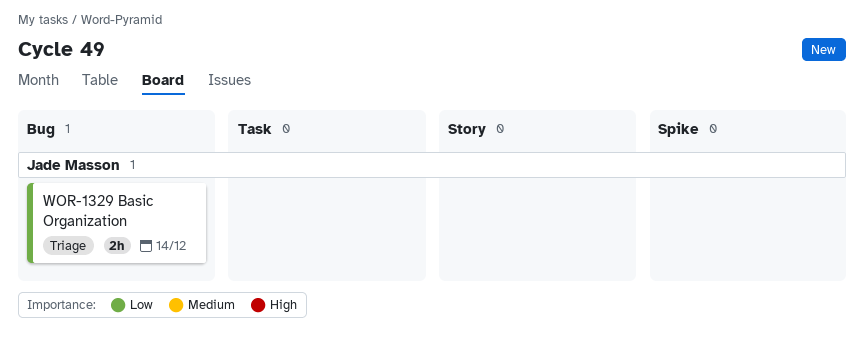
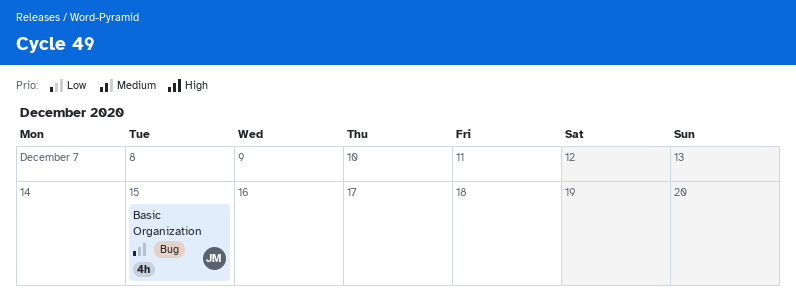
Basic Organization, estimate: 2h -> 4h
Basic Organization, due: Dec 14 -> Dec 15

